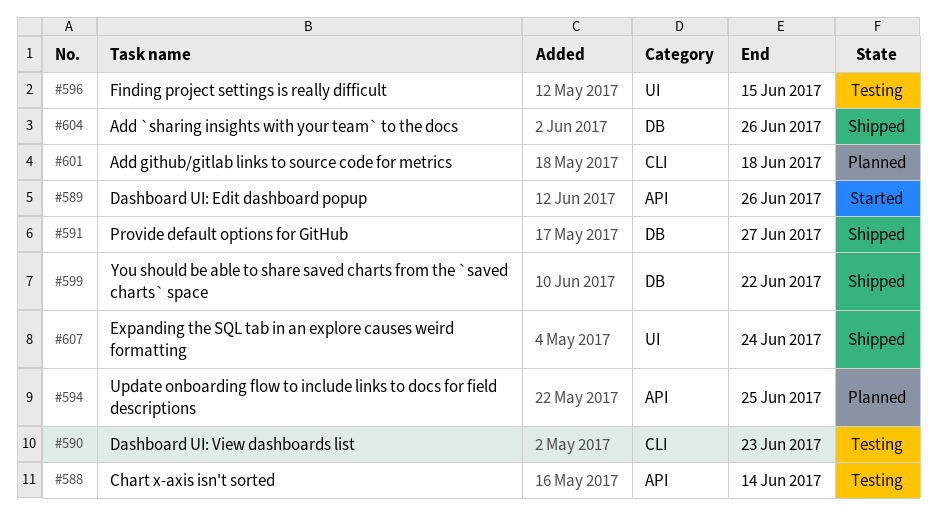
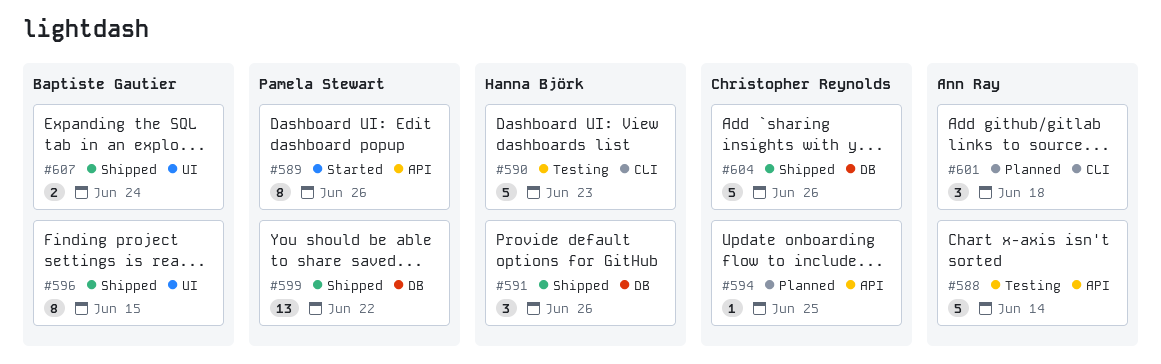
#591, due: Jun 27 -> Jun 26
#596, status: Testing -> Shipped

